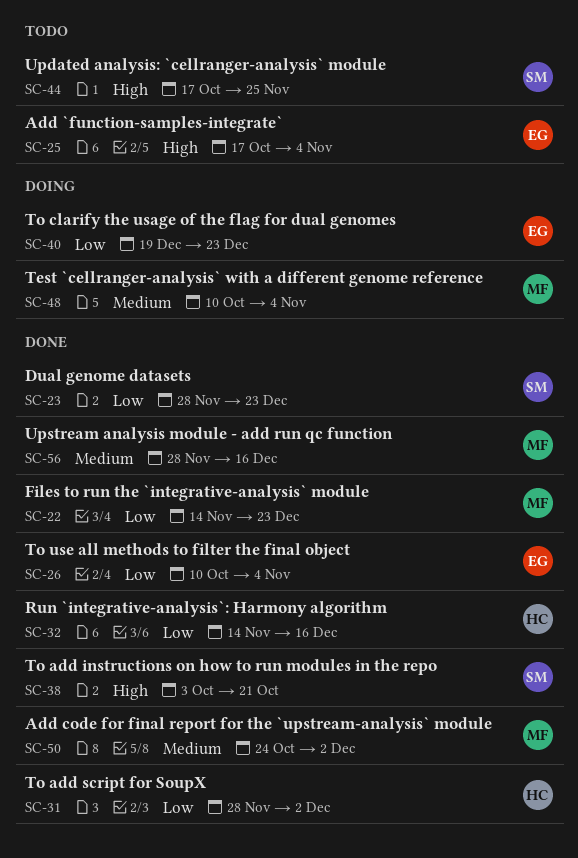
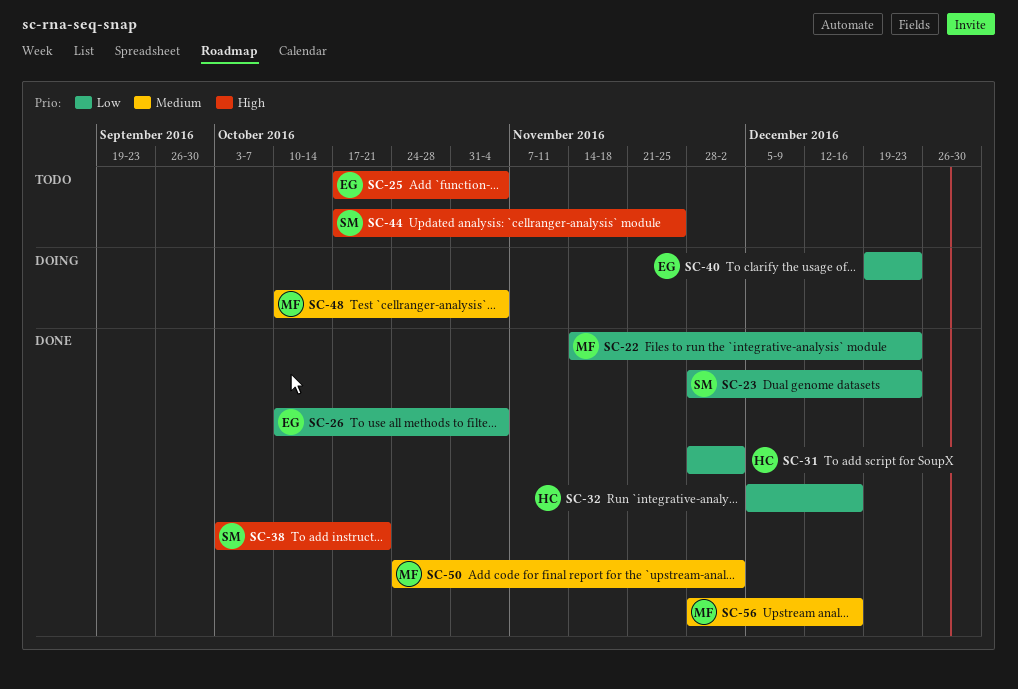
SC-32, start: Nov 14 -> Dec 5

